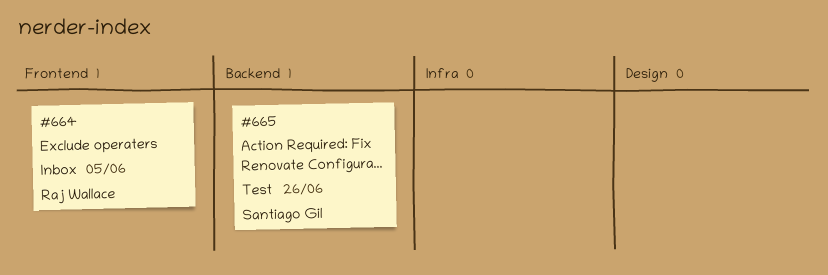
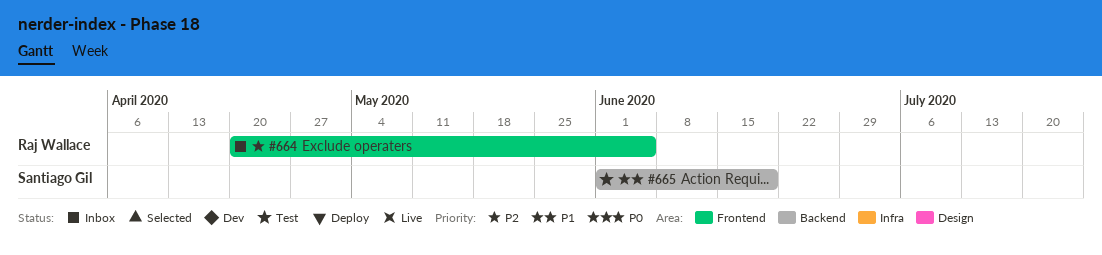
#665, due: Jun 26 -> Jun 19

